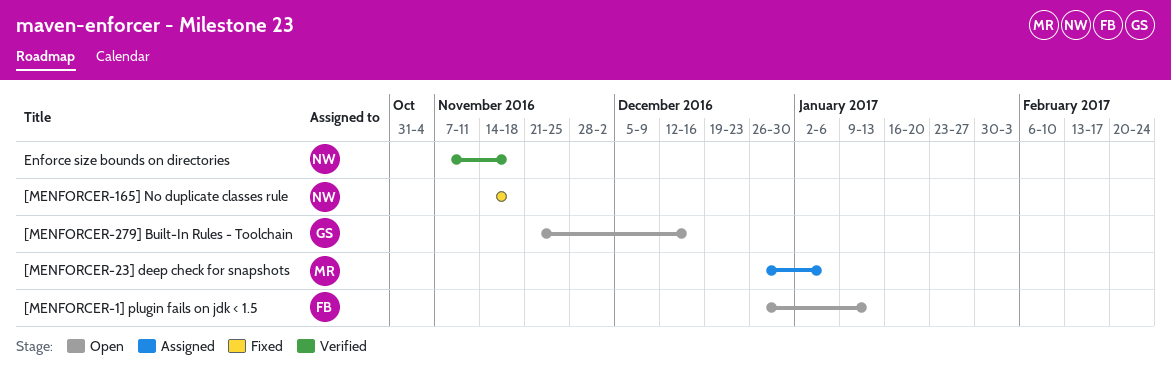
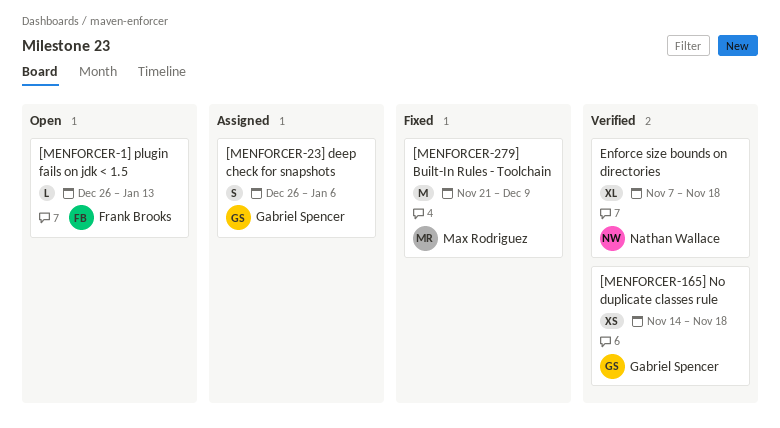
[MENFORCER-165] No duplicate classes rule, status: Fixed -> Verified
[MENFORCER-165] No duplicate classes rule, owner: Nathan Wallace -> Gabriel Spencer
[MENFORCER-23] deep check for snapshots, owner: Max Rodriguez -> Gabriel Spencer
[MENFORCER-279] Built-In Rules - Toolchain, status: Open -> Fixed
[MENFORCER-279] Built-In Rules - Toolchain, owner: Gabriel Spencer -> Max Rodriguez
[MENFORCER-279] Built-In Rules - Toolchain, due: Dec 16 -> Dec 9

